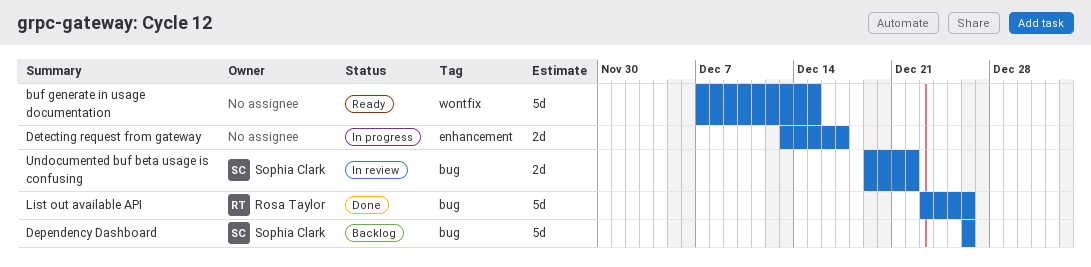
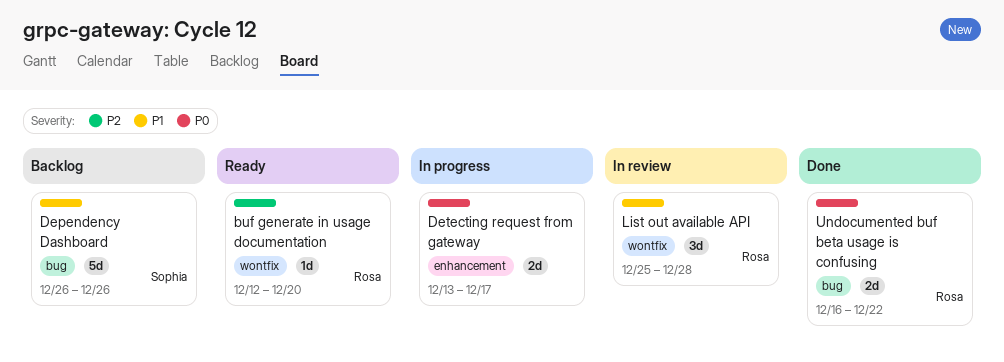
buf generate in usage documentation, owner: none -> Rosa Taylor
buf generate in usage documentation, estimate: 5d -> 1d
buf generate in usage documentation, start: Dec 7 -> Dec 12
buf generate in usage documentation, due: Dec 15 -> Dec 20
List out available API, status: Done -> In review
List out available API, label: bug -> wontfix
List out available API, estimate: 5d -> 3d
List out available API, start: Dec 23 -> Dec 25
List out available API, due: Dec 26 -> Dec 28
Undocumented buf beta usage is confusing, status: In review -> Done
Undocumented buf beta usage is confusing, owner: Sophia Clark -> Rosa Taylor
Undocumented buf beta usage is confusing, start: Dec 19 -> Dec 16

